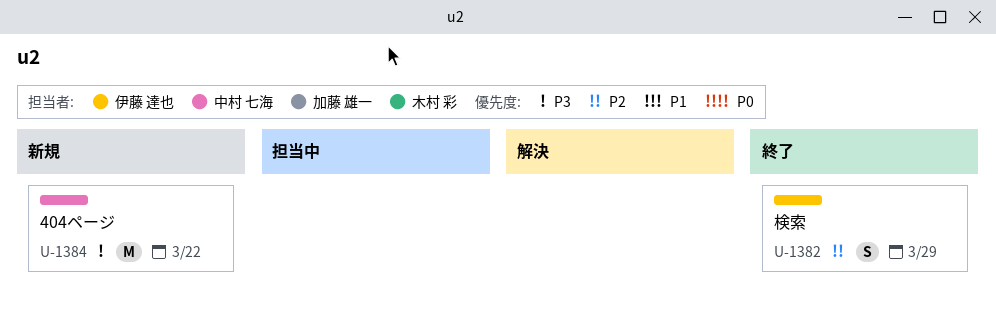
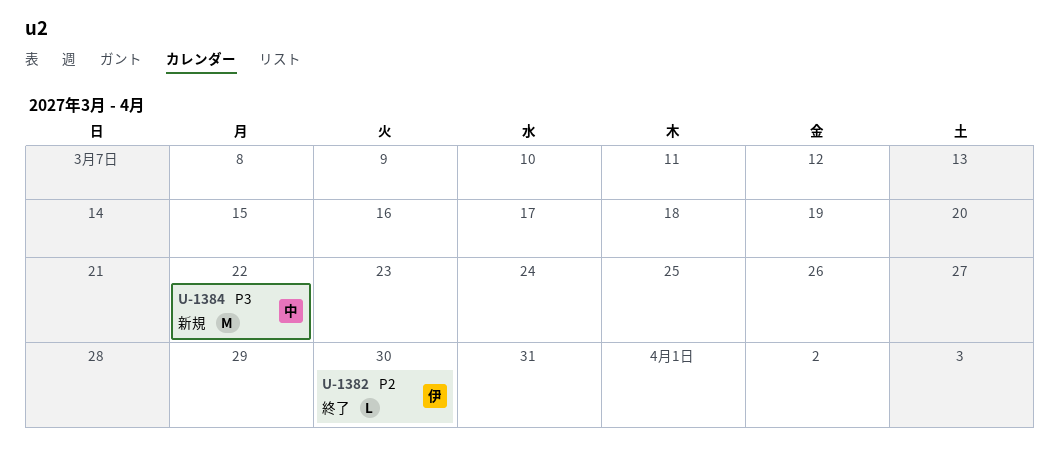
U-1382, estimate: S -> L
U-1382, due: Mar 29 -> Mar 30

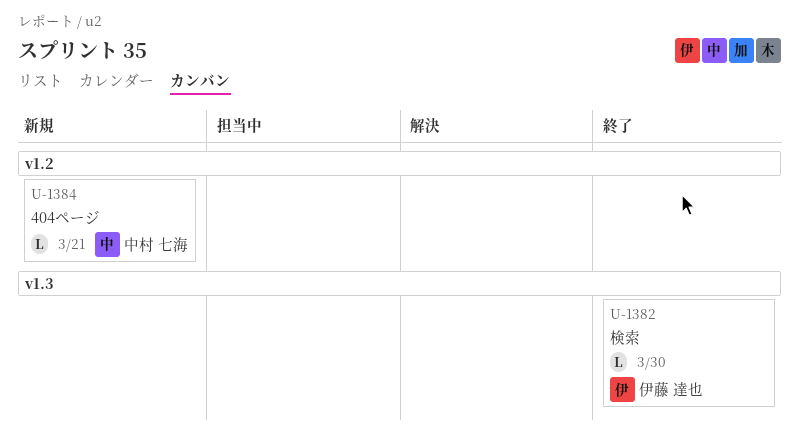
U-1384, estimate: M -> L
U-1384, due: Mar 22 -> Mar 21

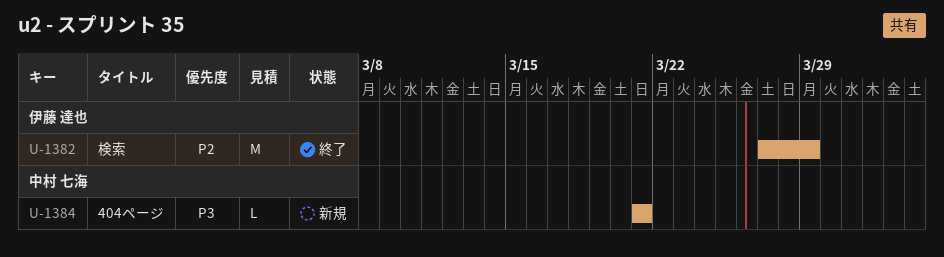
U-1382, estimate: L -> M
U-1382, due: Mar 30 -> Mar 29

